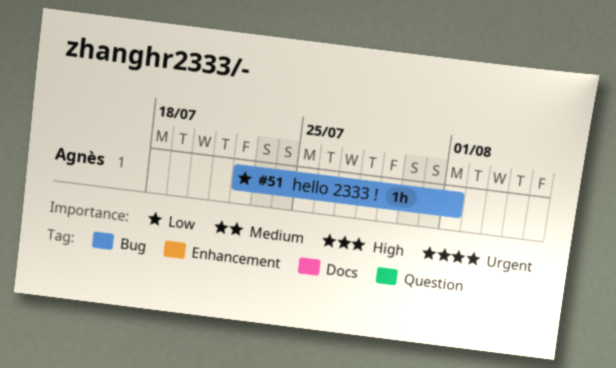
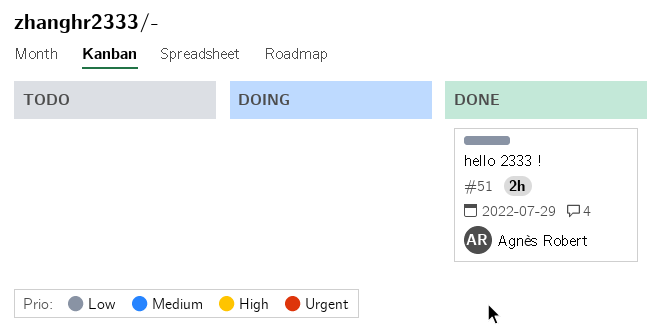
#51, estimate: 1h -> 2h
#51, due: Aug 1 -> Jul 29

